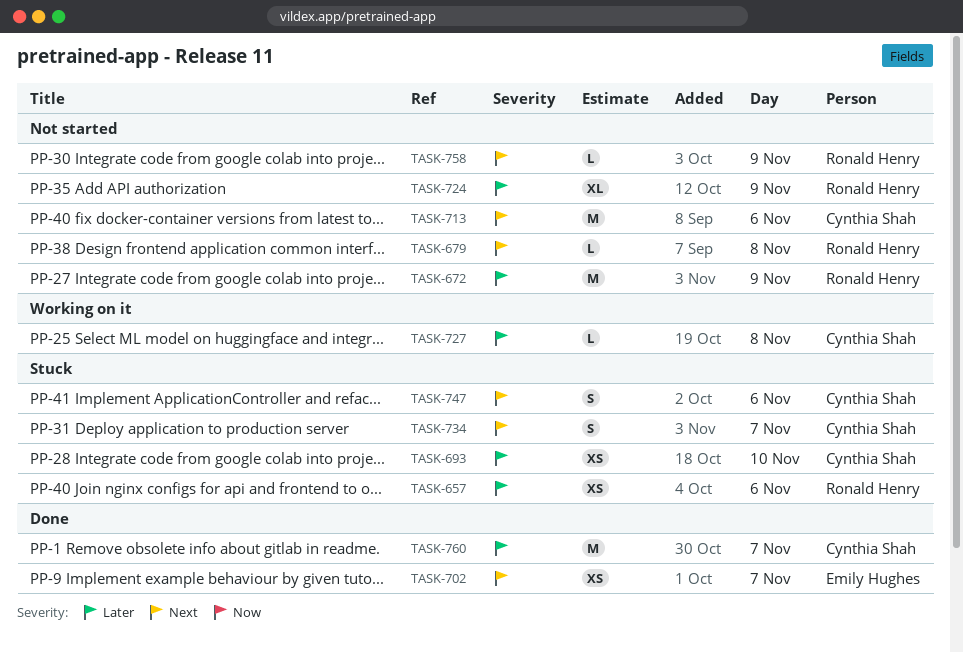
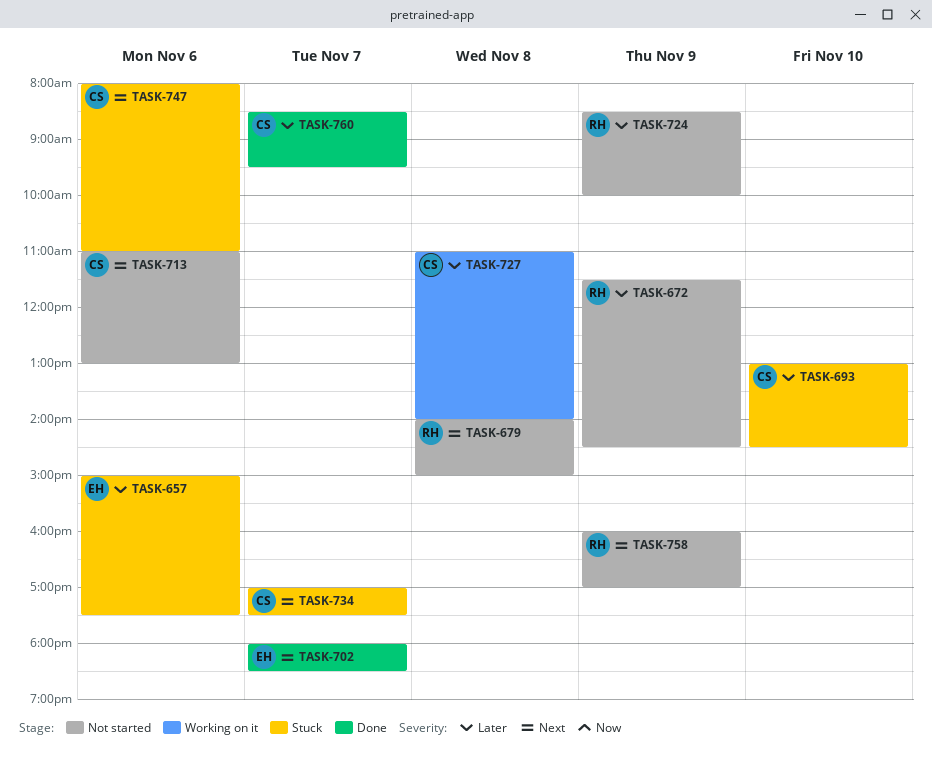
TASK-657, owner: Ronald Henry -> Emily Hughes

